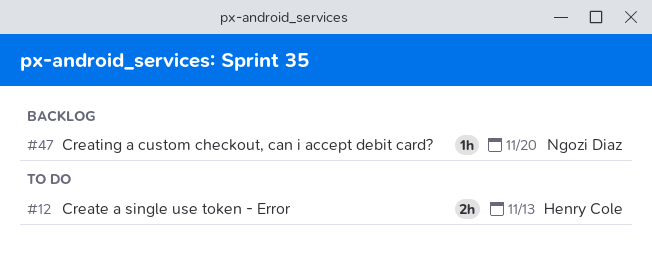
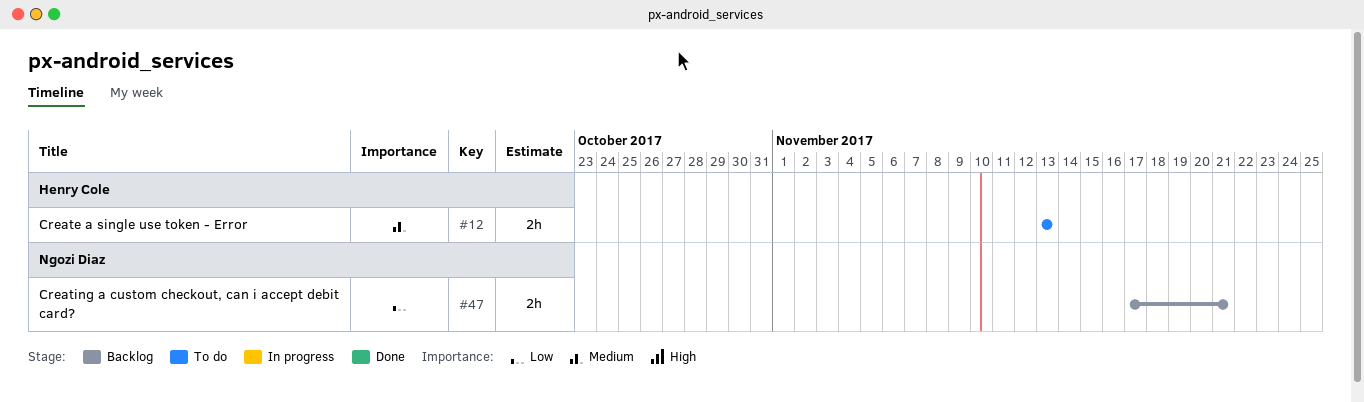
#47, estimate: 1h -> 2h
#47, due: Nov 20 -> Nov 21

